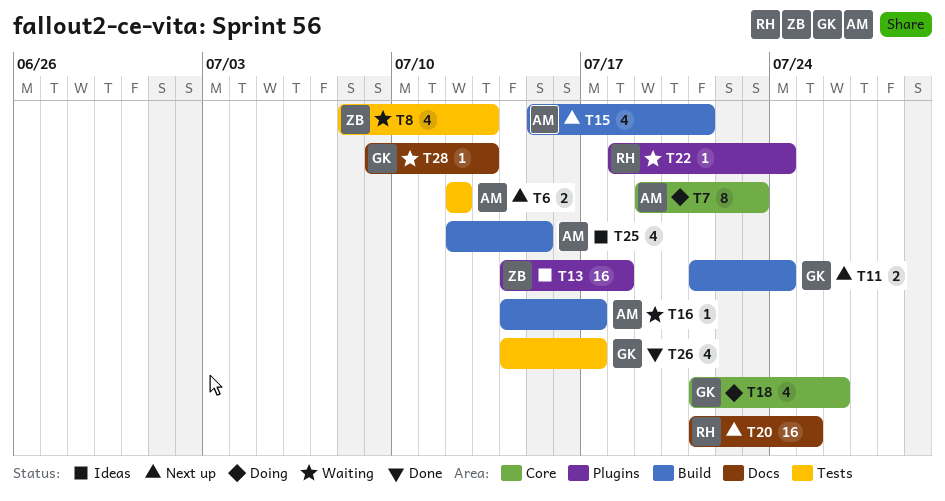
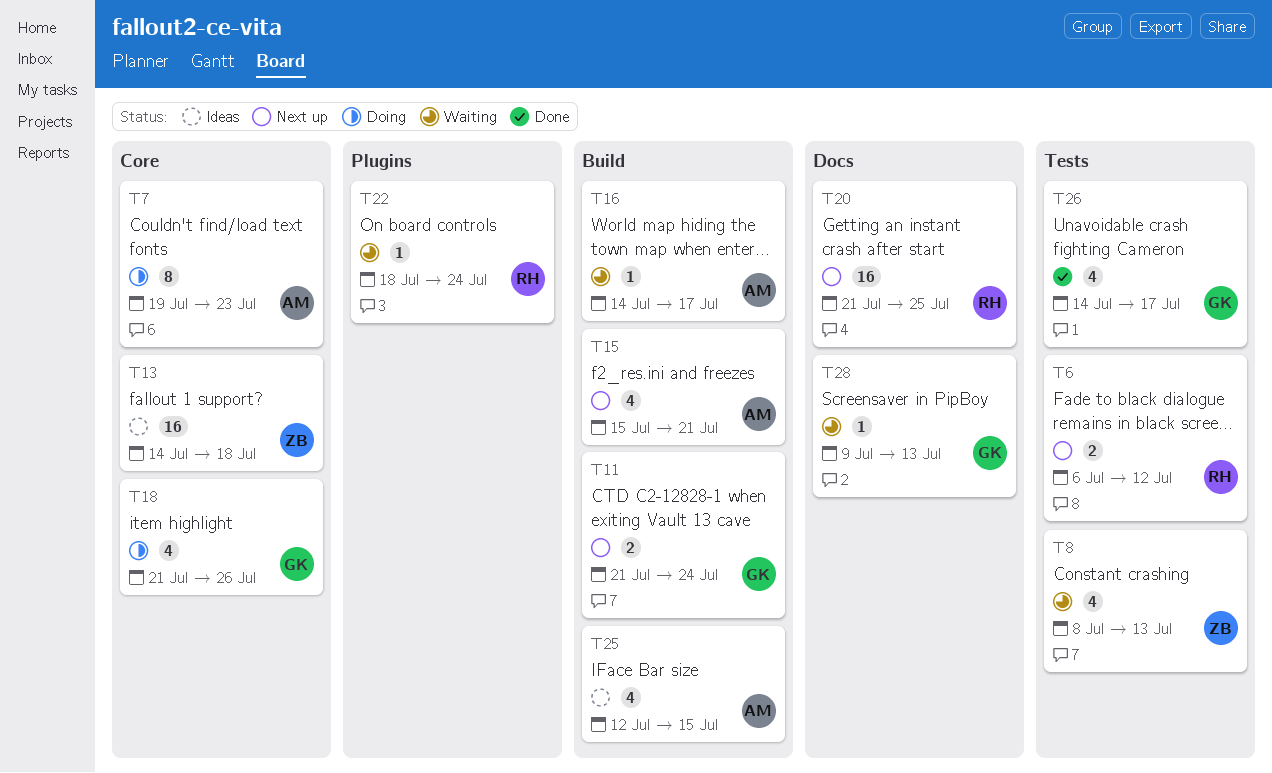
T6, owner: AM -> RH
T6, start: Jul 12 -> Jul 6
T13, label: Plugins -> Core

